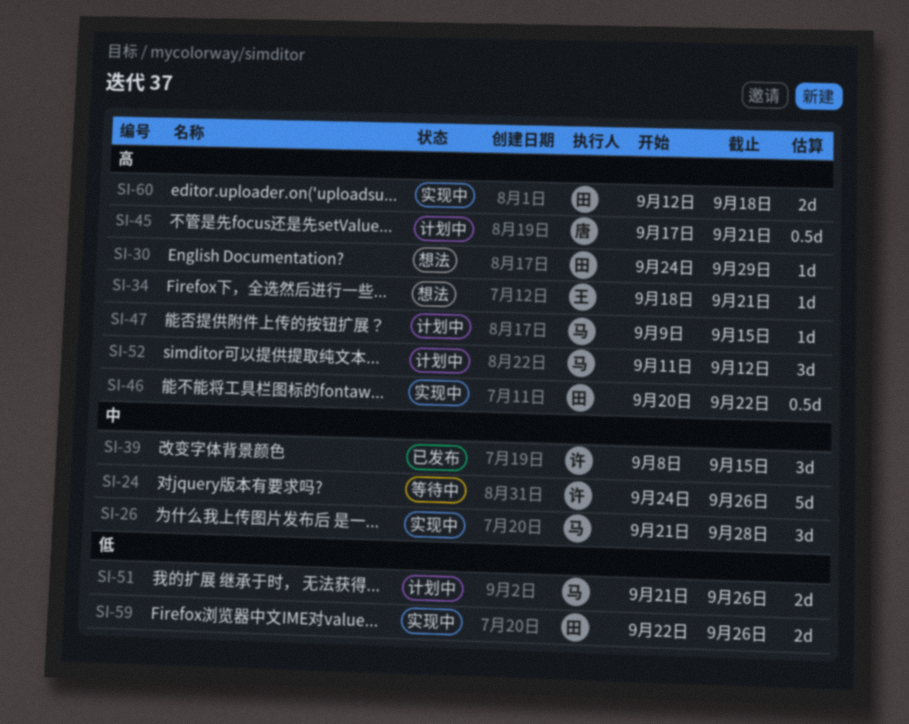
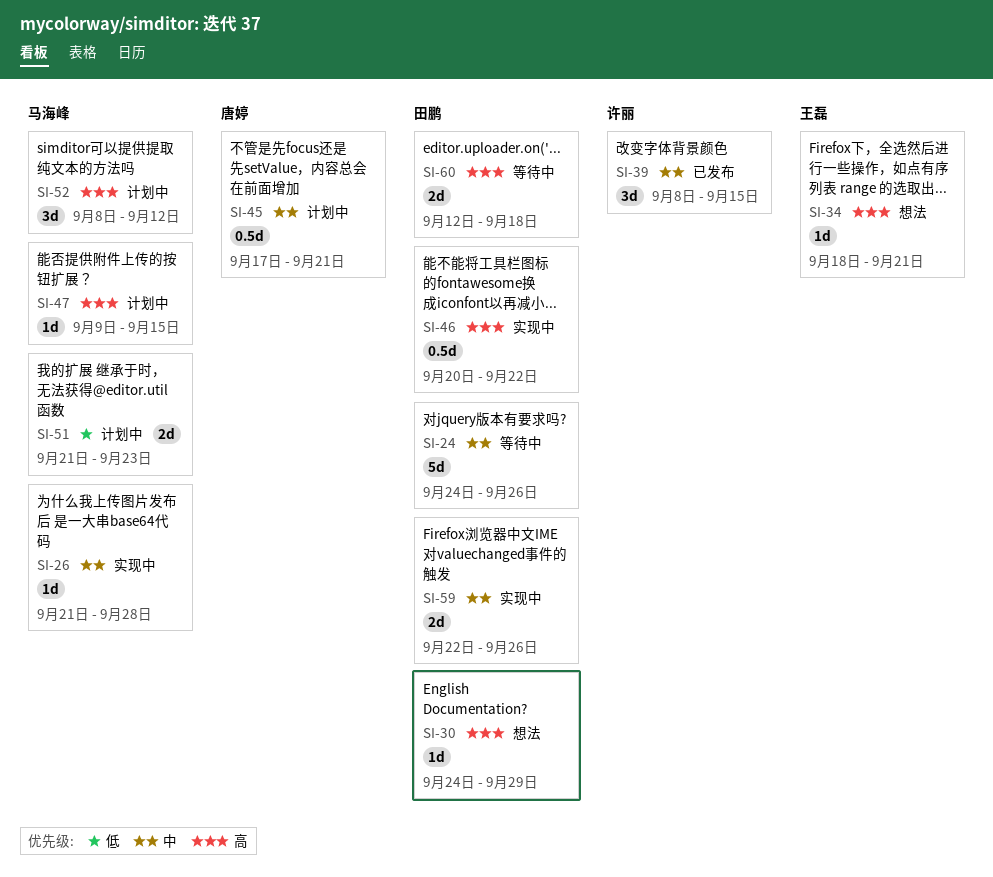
SI-24, owner: 许丽 -> 田鹏
SI-26, estimate: 3d -> 1d
SI-45, priority: 高 -> 中
SI-51, due: Sep 26 -> Sep 23
SI-52, start: Sep 11 -> Sep 8
SI-59, priority: 低 -> 中
SI-60, status: 实现中 -> 等待中

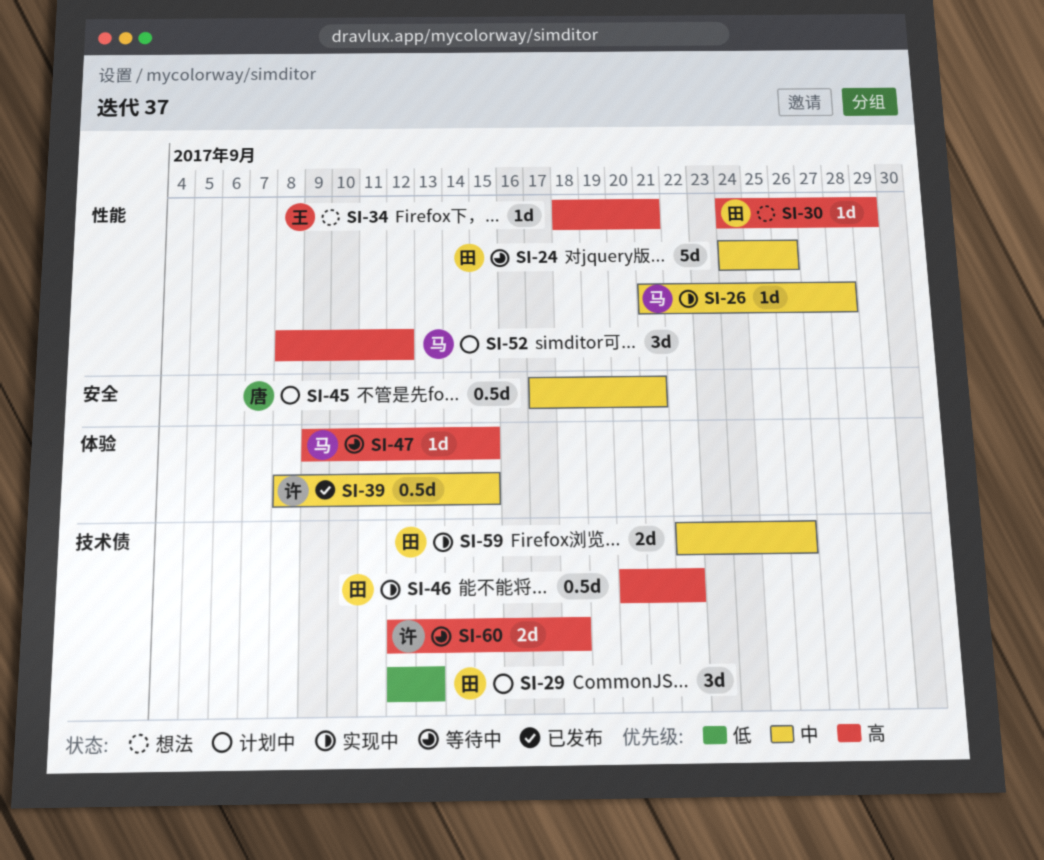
SI-29: none -> present
SI-39, estimate: 3d -> 0.5d
SI-47, status: 计划中 -> 等待中
SI-51: present -> none
SI-60, owner: 田鹏 -> 许丽

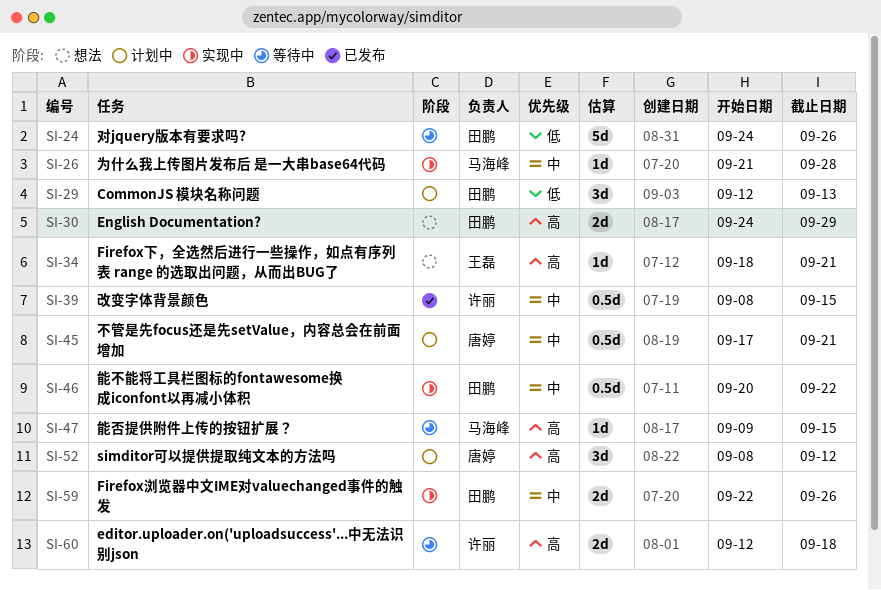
SI-24, priority: 中 -> 低
SI-30, estimate: 1d -> 2d
SI-46, priority: 高 -> 中
SI-52, owner: 马海峰 -> 唐婷

